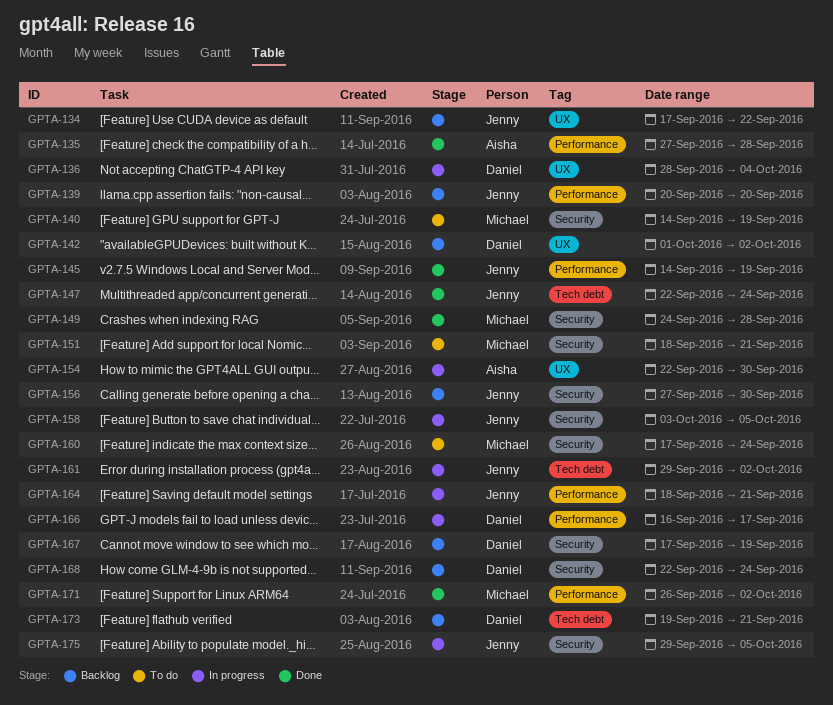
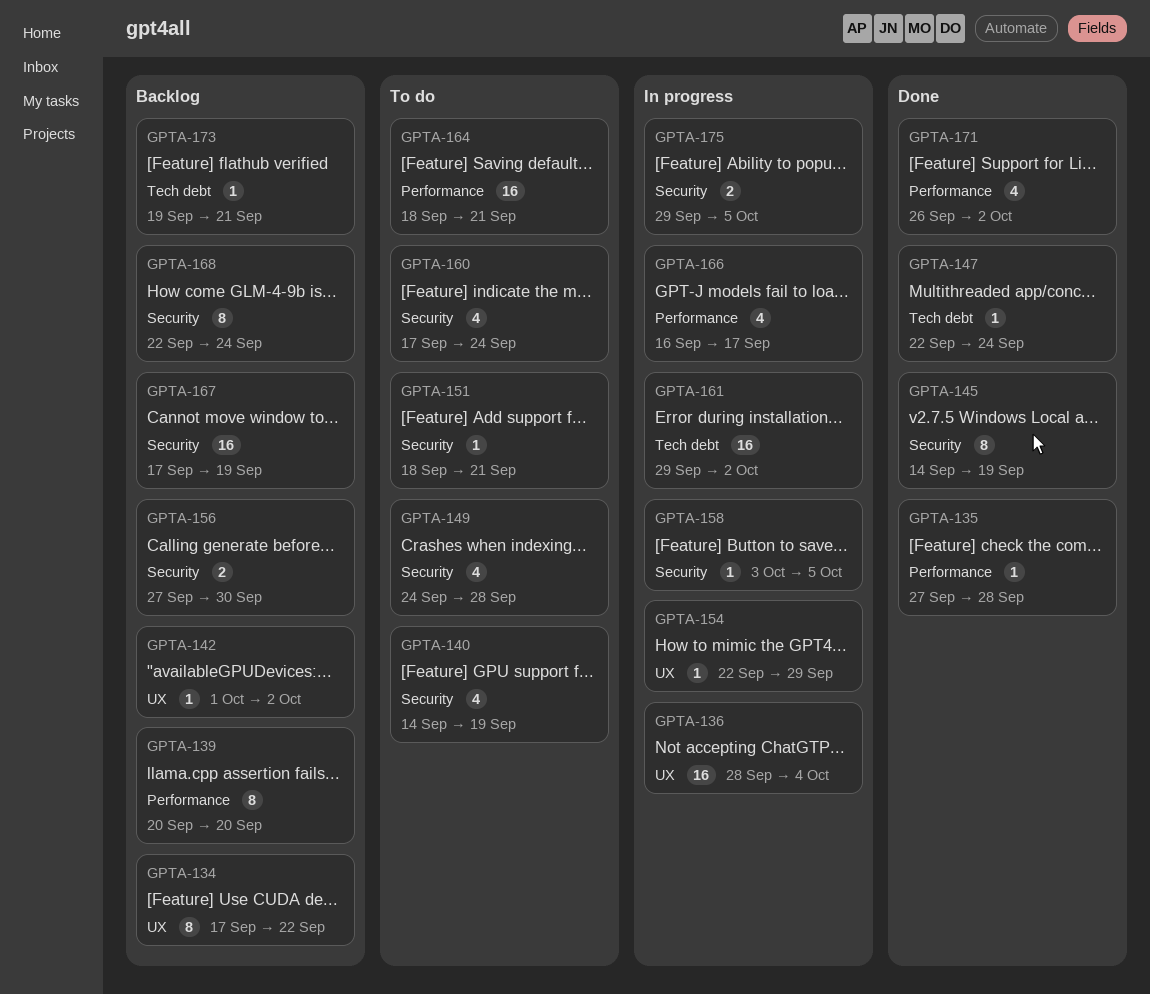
GPTA-145, label: Performance -> Security
GPTA-149, status: Done -> To do
GPTA-154, due: Sep 30 -> Sep 29
GPTA-164, status: In progress -> To do

